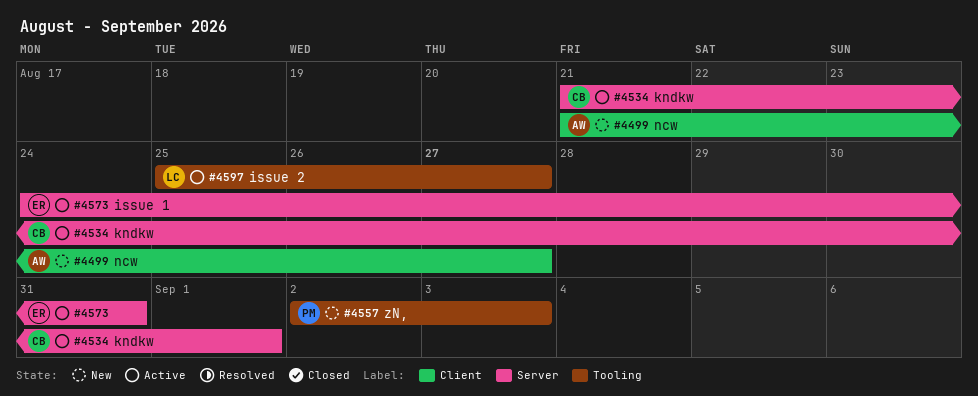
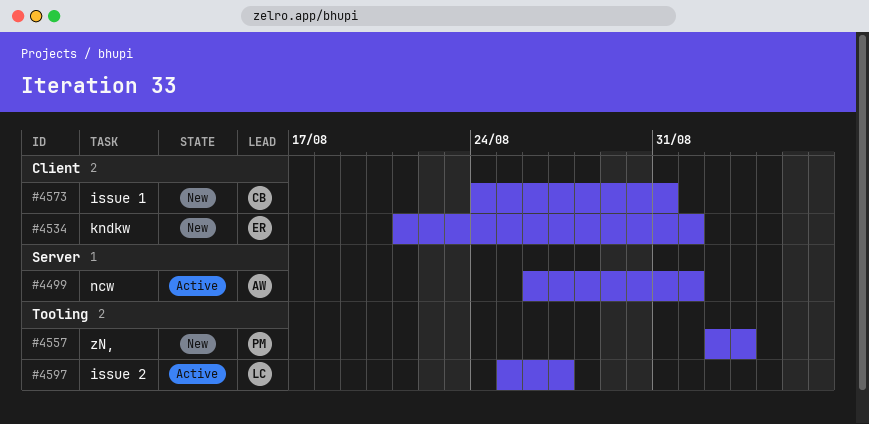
#4499, status: New -> Active
#4499, label: Client -> Server
#4499, start: Aug 21 -> Aug 26
#4499, due: Aug 27 -> Sep 1
#4534, status: Active -> New
#4534, owner: CB -> ER
#4534, label: Server -> Client
#4573, status: Active -> New
#4573, owner: ER -> CB
#4573, label: Server -> Client

